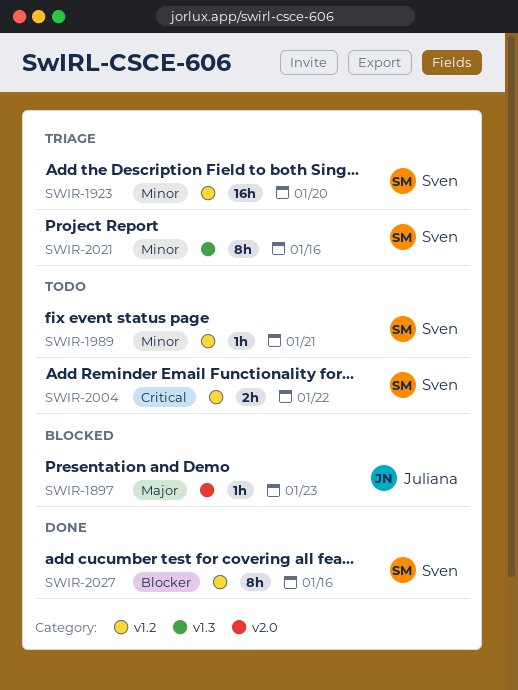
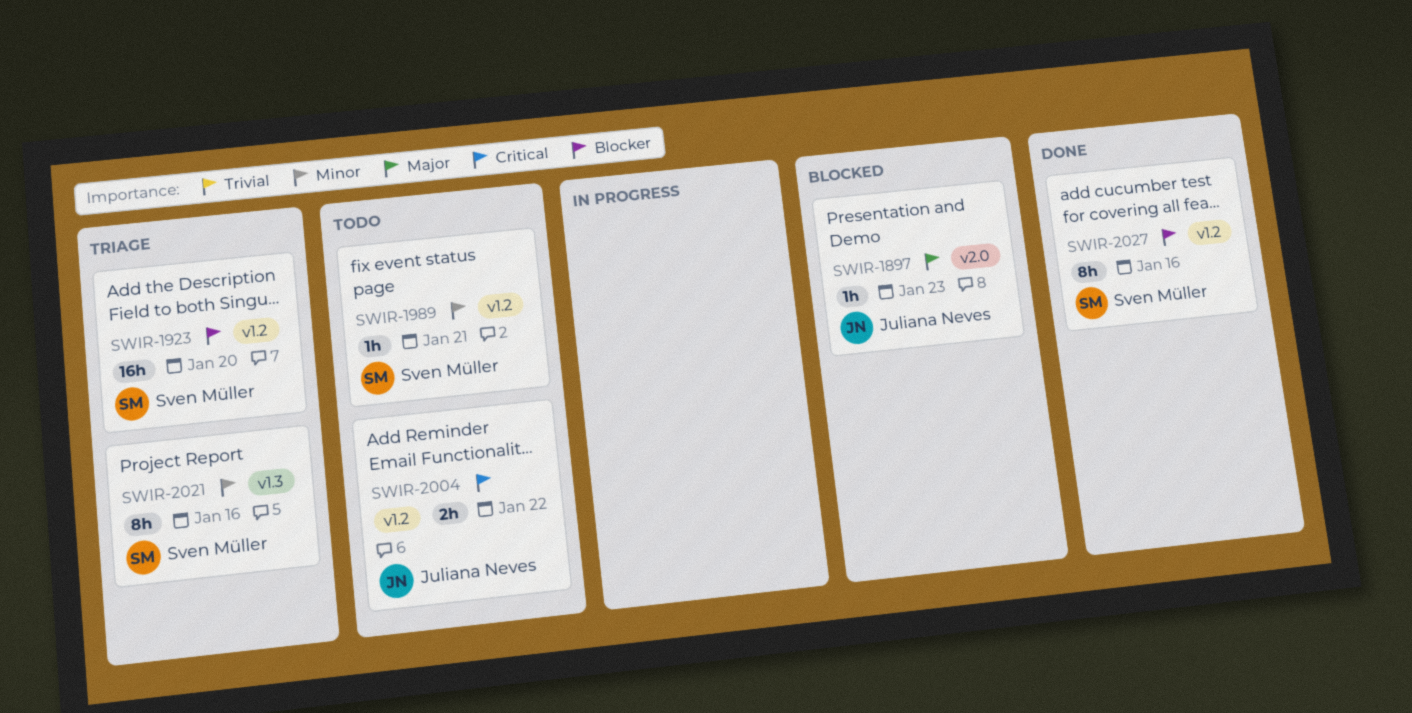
SWIR-1923, priority: Minor -> Blocker
SWIR-2004, owner: Sven Müller -> Juliana Neves

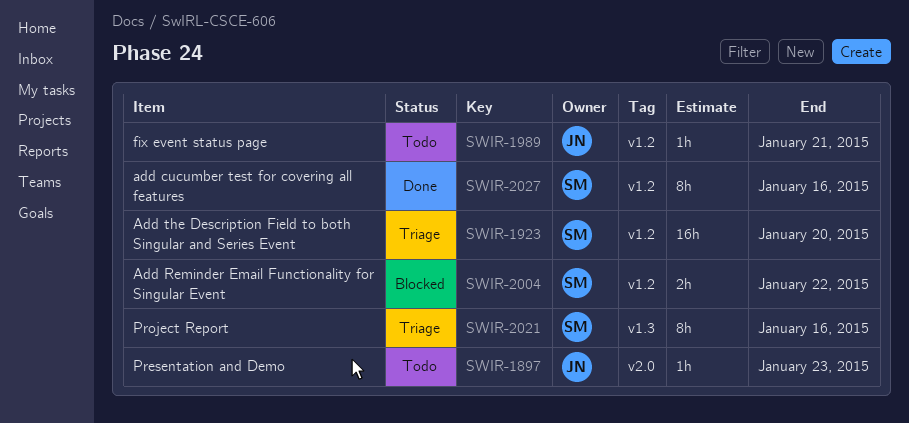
SWIR-1897, status: Blocked -> Todo
SWIR-1989, owner: Sven Müller -> Juliana Neves
SWIR-2004, status: Todo -> Blocked
SWIR-2004, owner: Juliana Neves -> Sven Müller

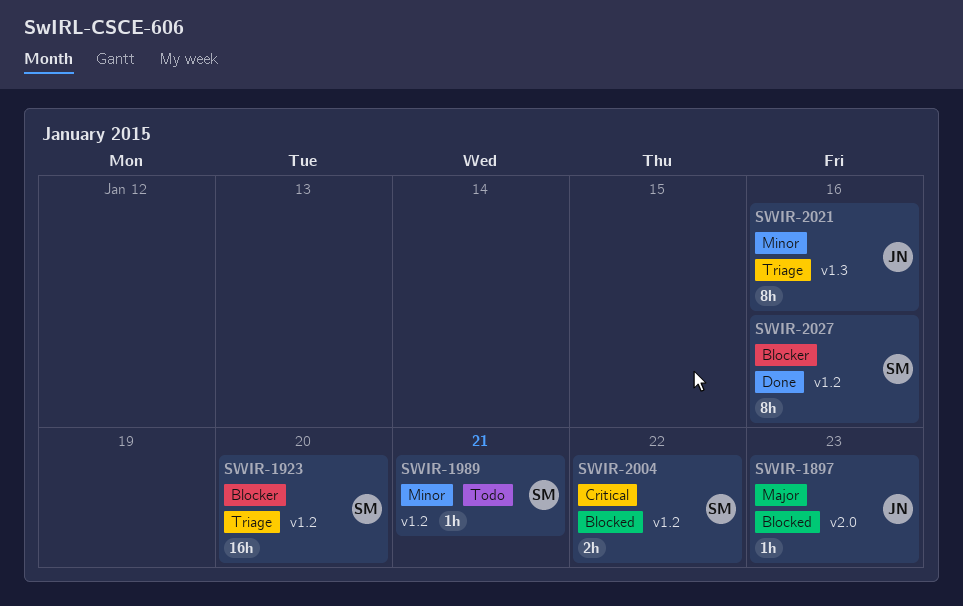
SWIR-1897, status: Todo -> Blocked
SWIR-1989, owner: JN -> SM
SWIR-2021, owner: SM -> JN

